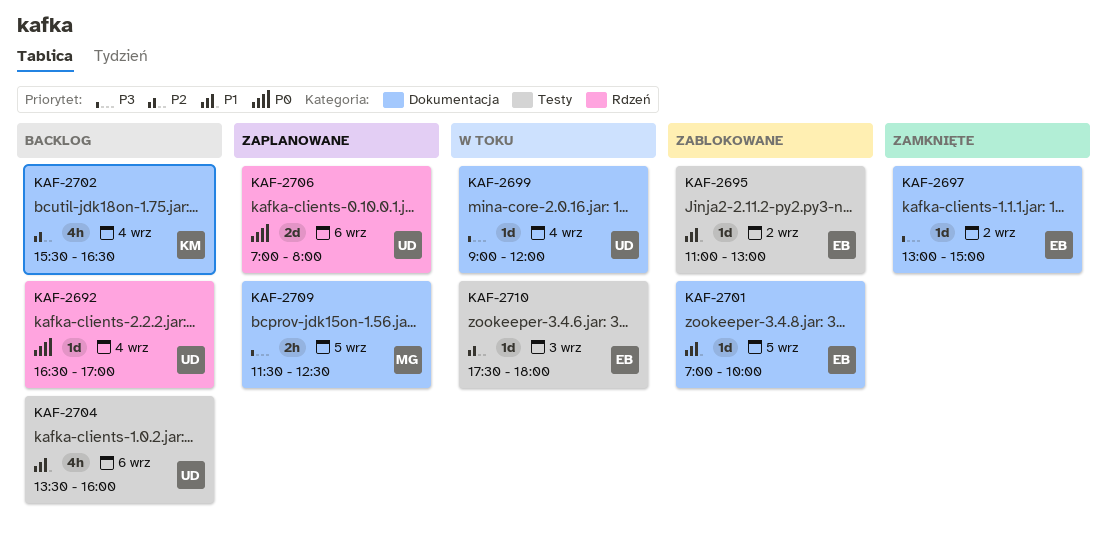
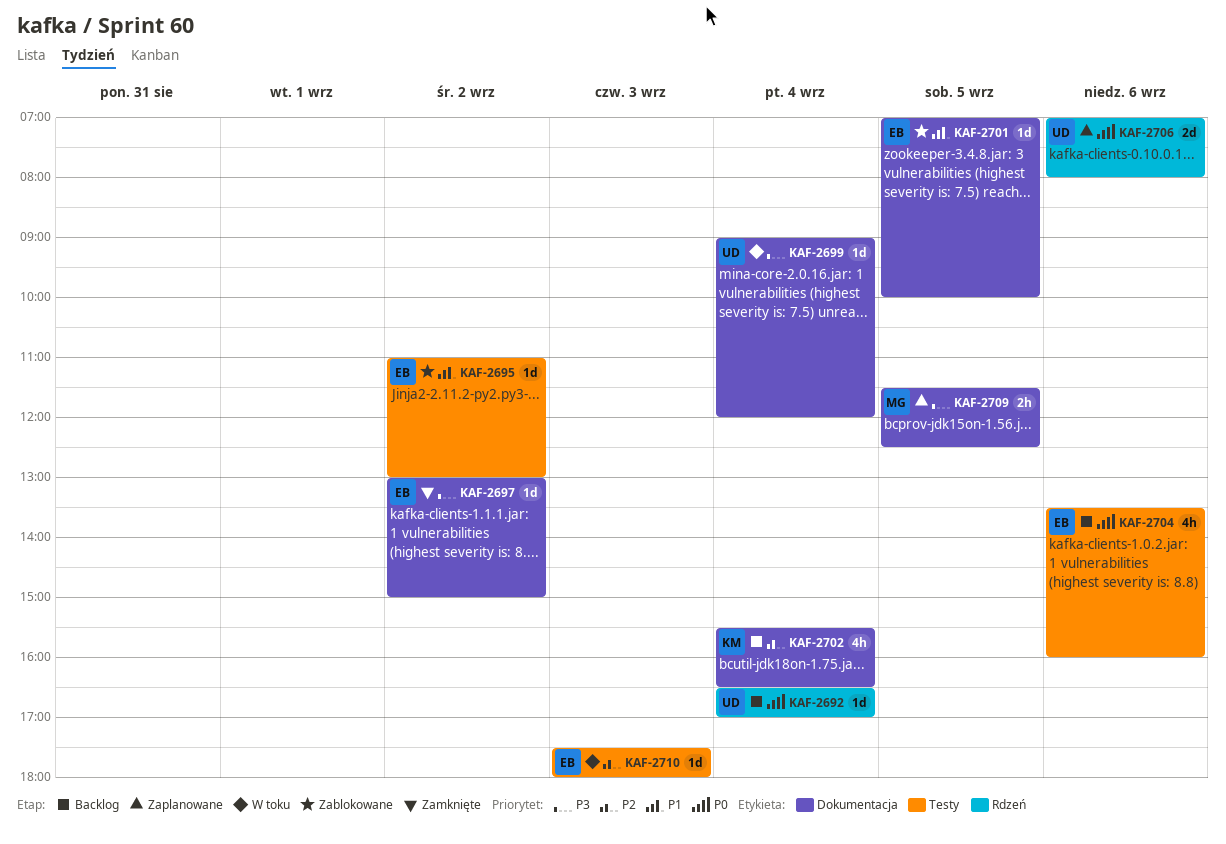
KAF-2704, owner: UD -> EB
KAF-2704, priority: P1 -> P0

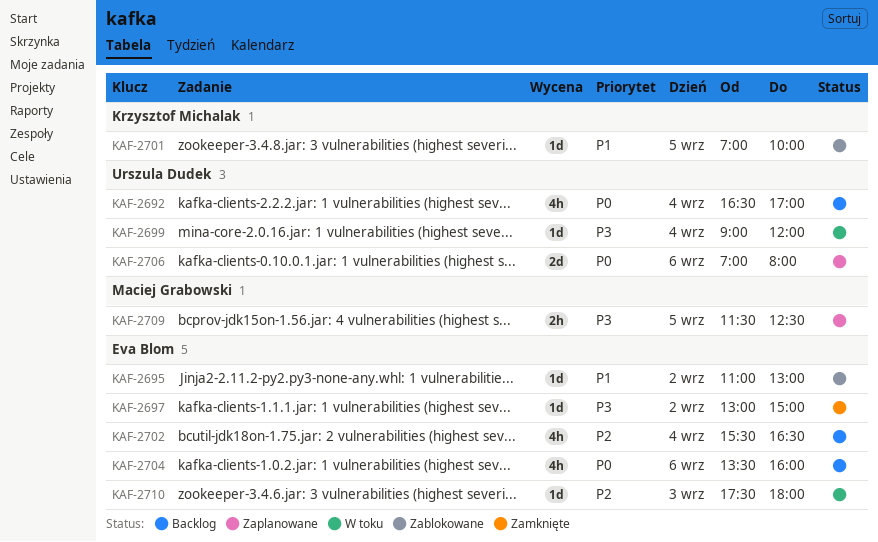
KAF-2692, estimate: 1d -> 4h
KAF-2701, owner: Eva Blom -> Krzysztof Michalak
KAF-2702, owner: Krzysztof Michalak -> Eva Blom

